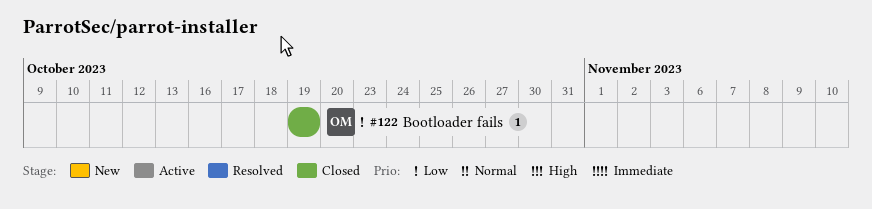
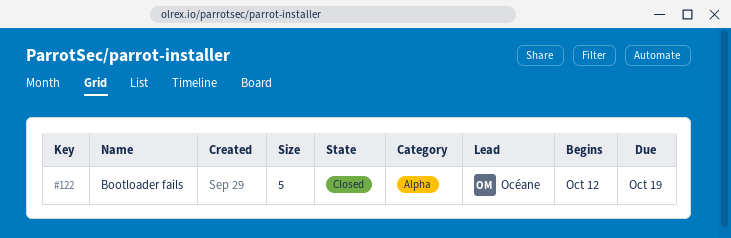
#122, estimate: 1 -> 5
#122, start: Oct 19 -> Oct 12

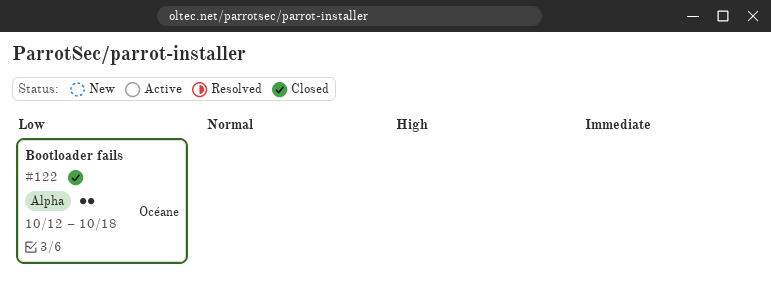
#122, estimate: 5 -> 2
#122, due: Oct 19 -> Oct 18

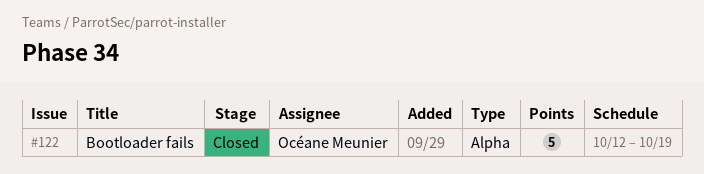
#122, estimate: 2 -> 5
#122, due: Oct 18 -> Oct 19

